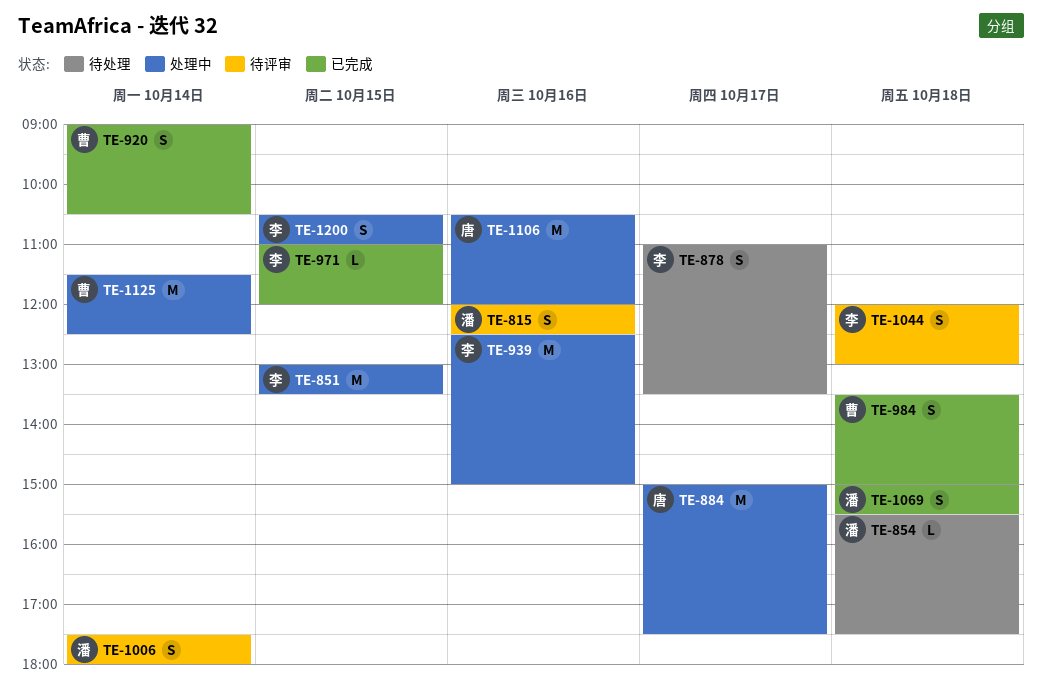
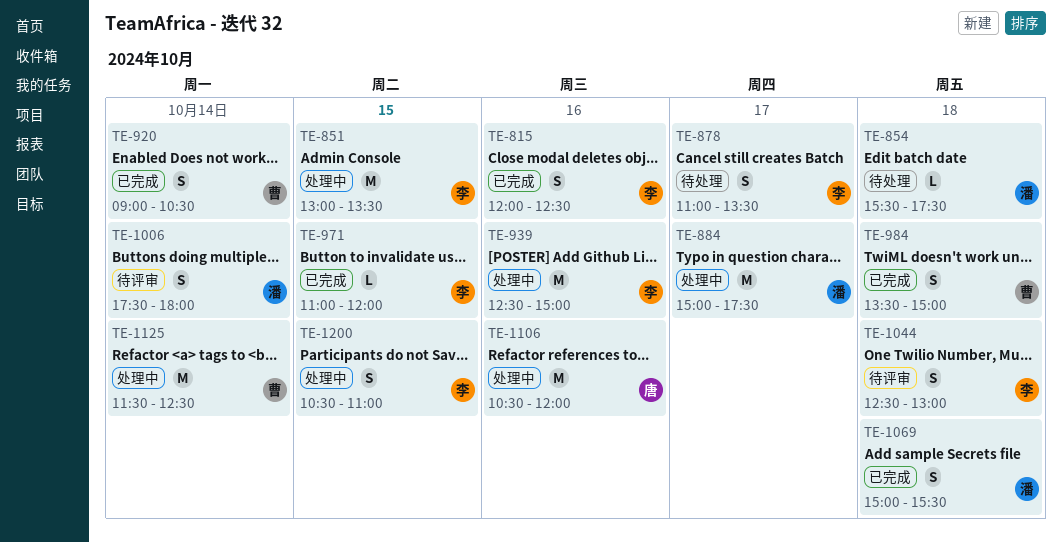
TE-815, status: 待评审 -> 已完成
TE-815, owner: 潘 -> 李
TE-884, owner: 唐 -> 潘
TE-1044, begins: 12:00 -> 12:30

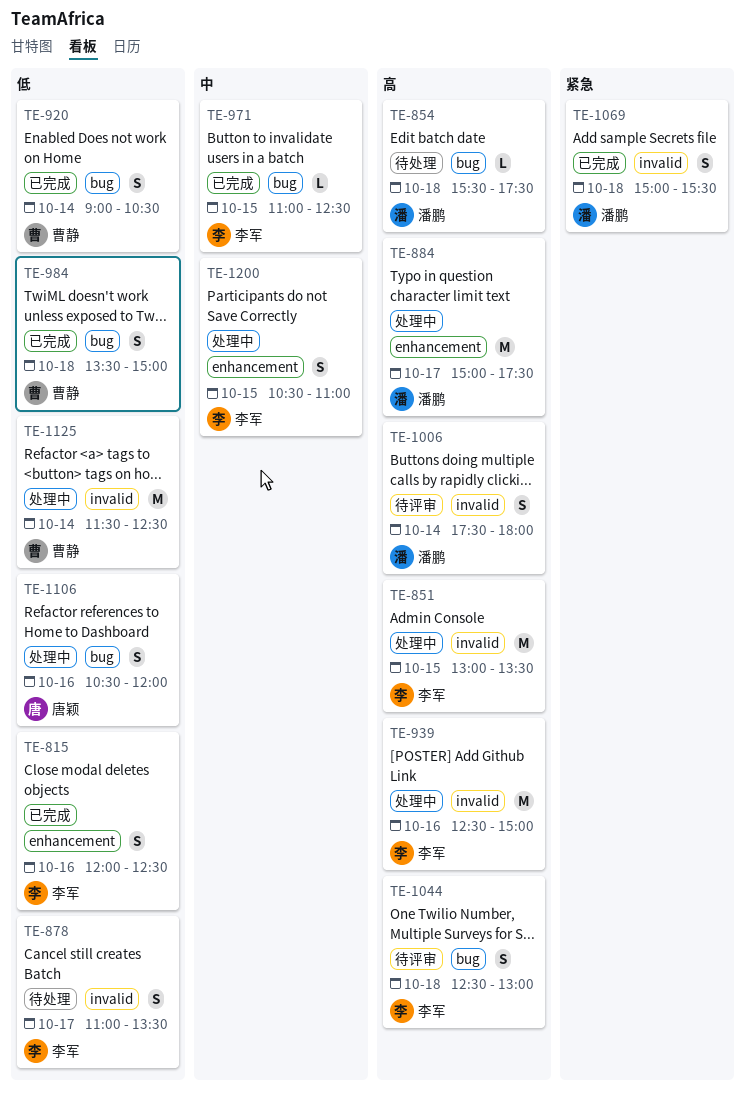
TE-971, ends: 12:00 -> 12:30
TE-1106, estimate: M -> S

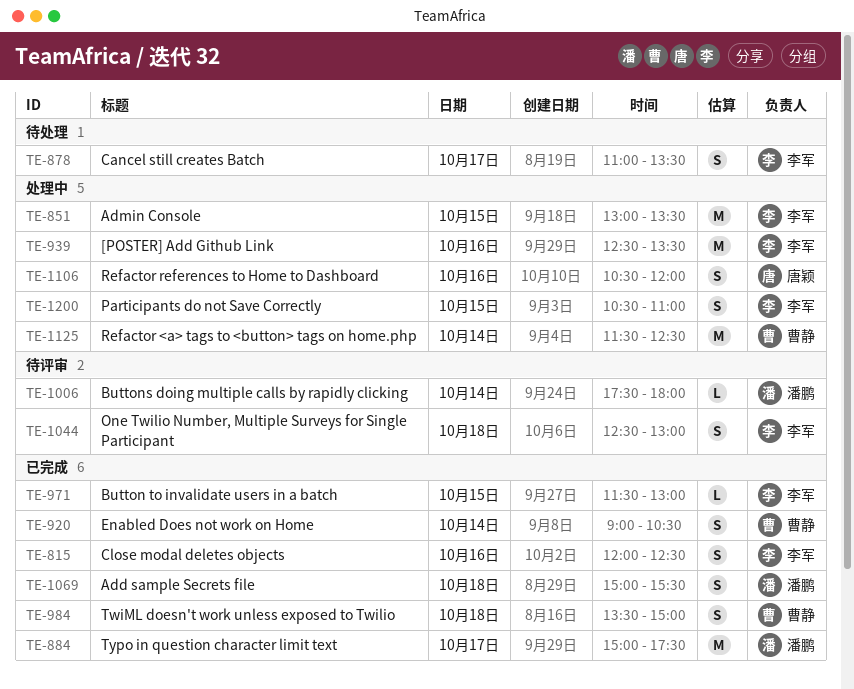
TE-854: present -> none
TE-884, status: 处理中 -> 已完成
TE-939, ends: 15:00 -> 13:30
TE-971, begins: 11:00 -> 11:30
TE-971, ends: 12:30 -> 13:00
TE-1006, estimate: S -> L

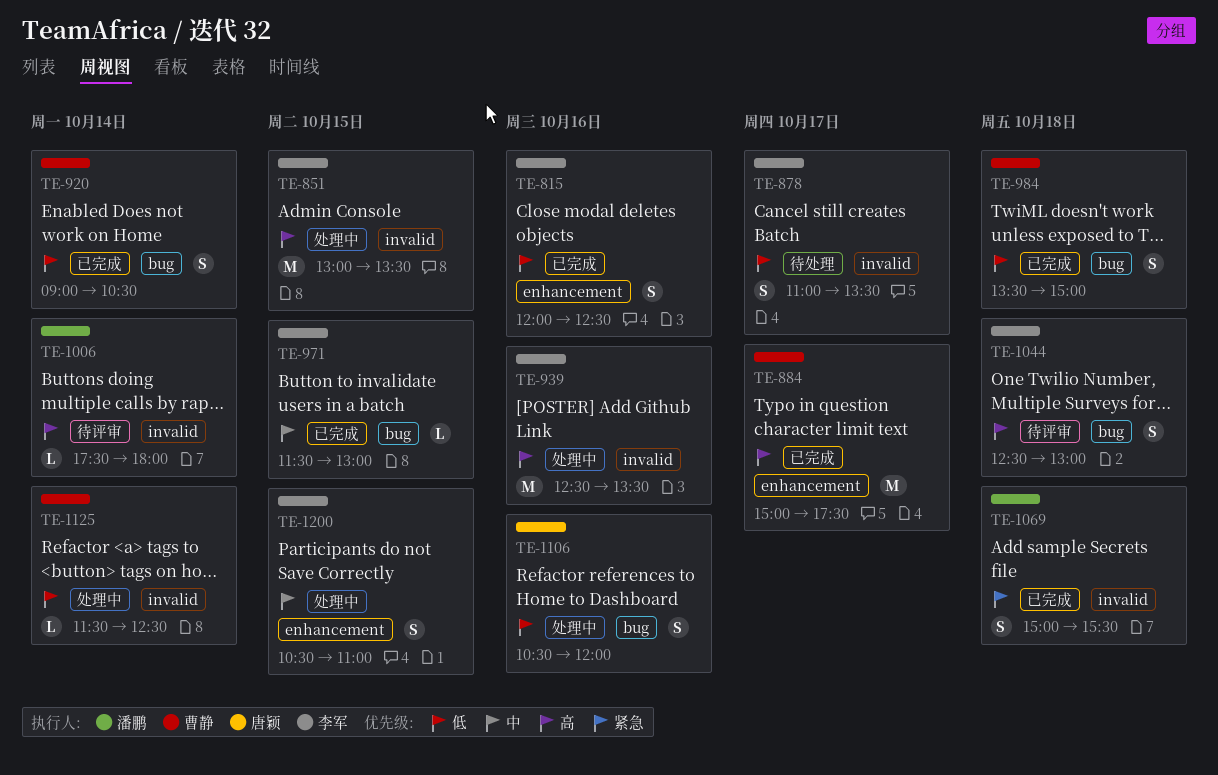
TE-884, owner: 潘鹏 -> 曹静
TE-1125, estimate: M -> L

